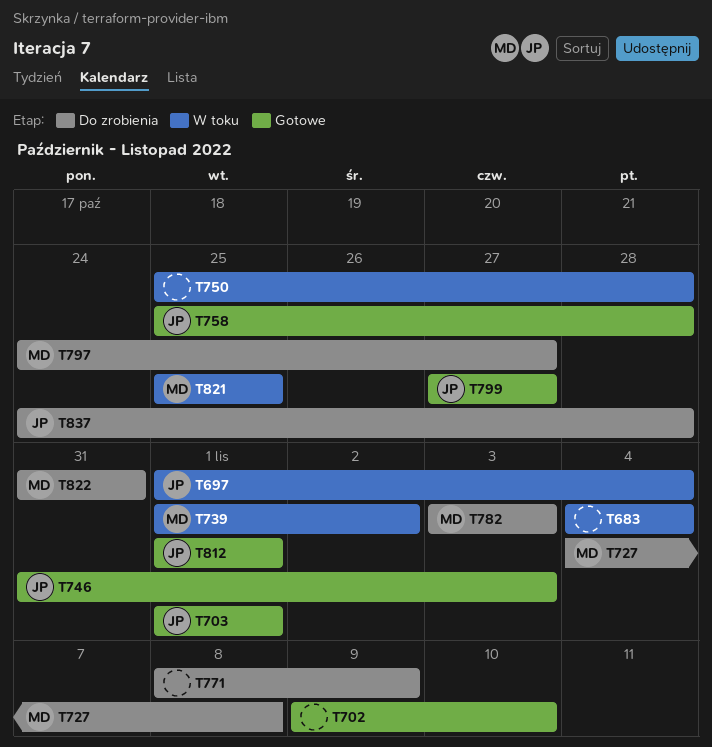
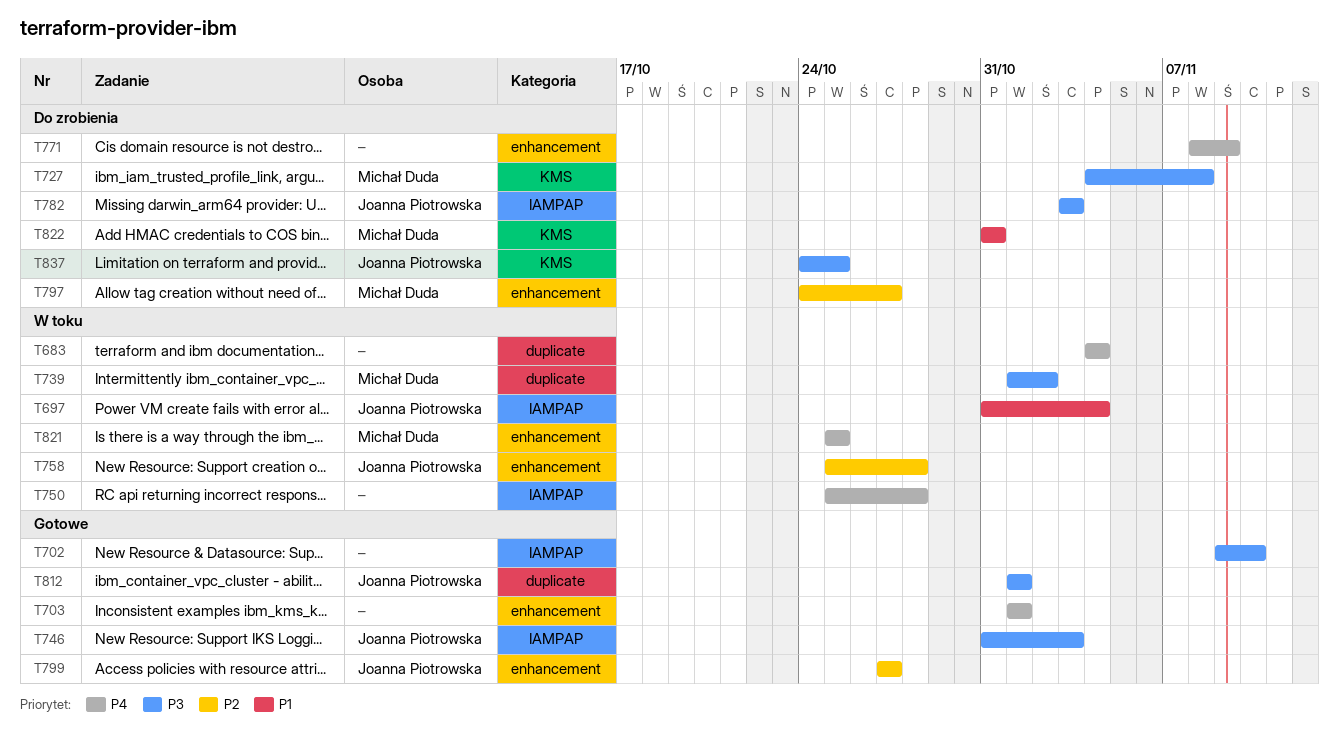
T697, start: Nov 1 -> Oct 31
T703, owner: Joanna Piotrowska -> none
T758, status: Gotowe -> W toku
T782, owner: Michał Duda -> Joanna Piotrowska
T837, due: Oct 28 -> Oct 25

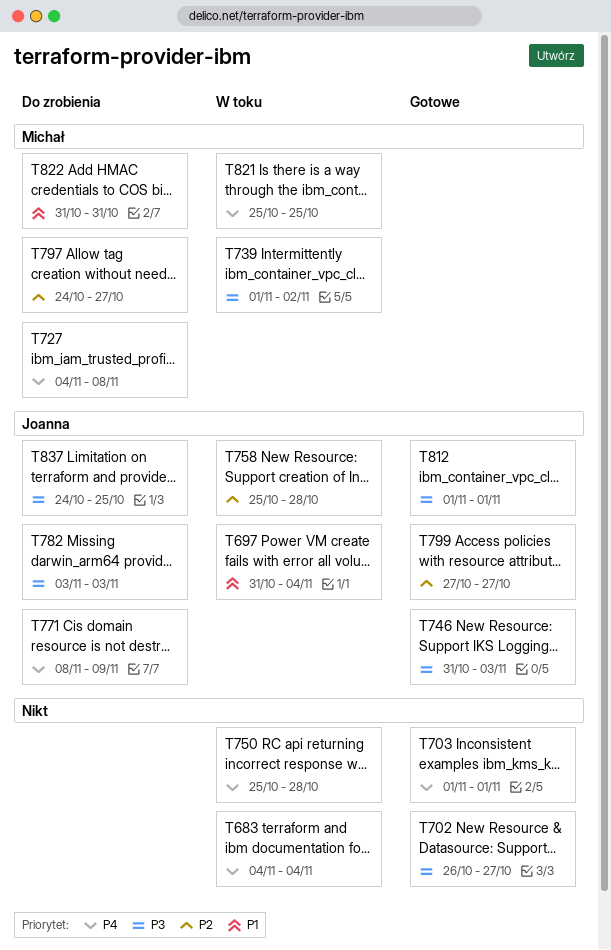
T702, start: Nov 9 -> Oct 26
T702, due: Nov 10 -> Oct 27
T727, priority: P3 -> P4
T771, owner: none -> Joanna Piotrowska

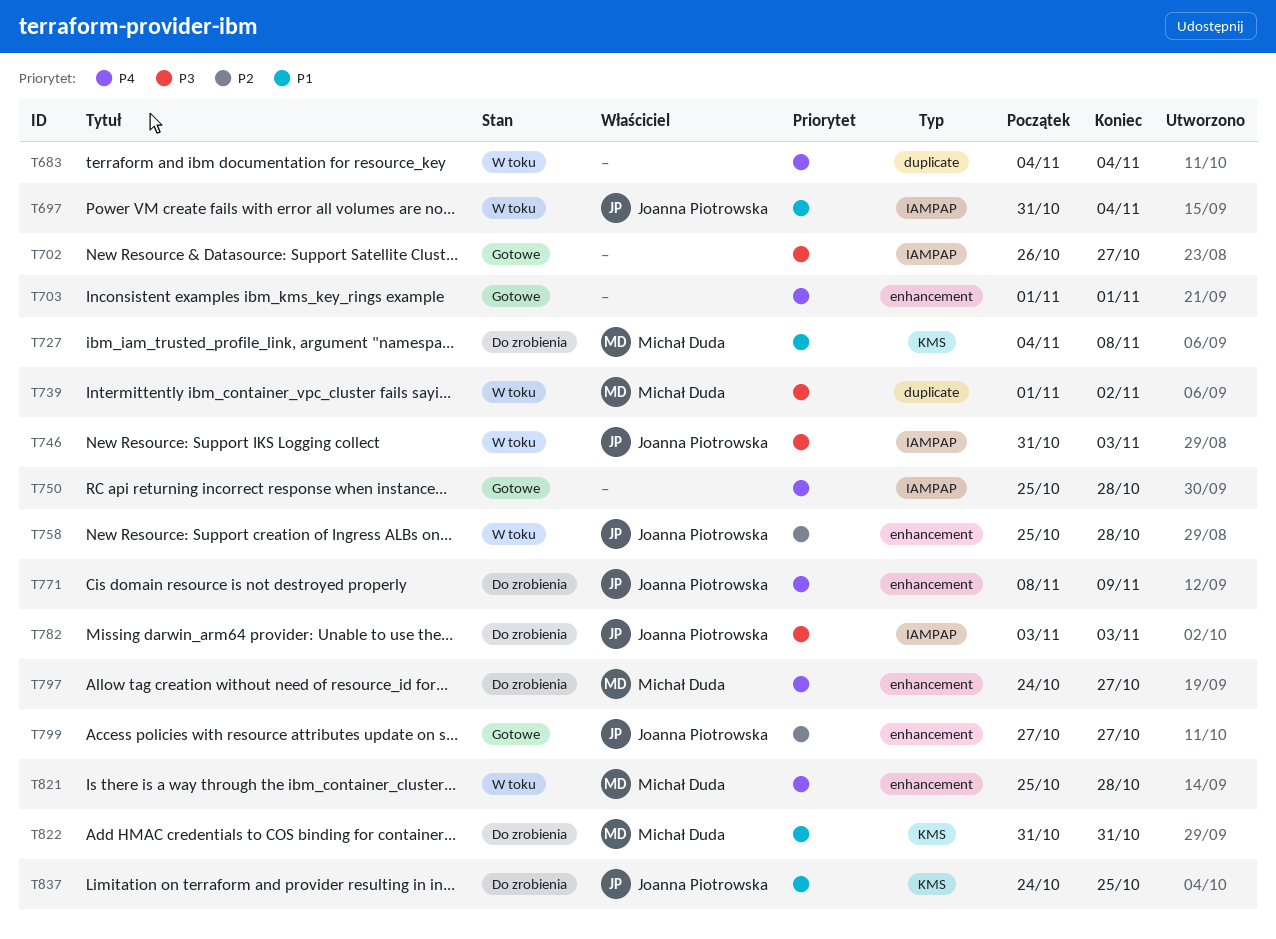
T727, priority: P4 -> P1
T746, status: Gotowe -> W toku
T750, status: W toku -> Gotowe
T797, priority: P2 -> P4
T812: present -> none
T821, due: Oct 25 -> Oct 28
T837, priority: P3 -> P1

